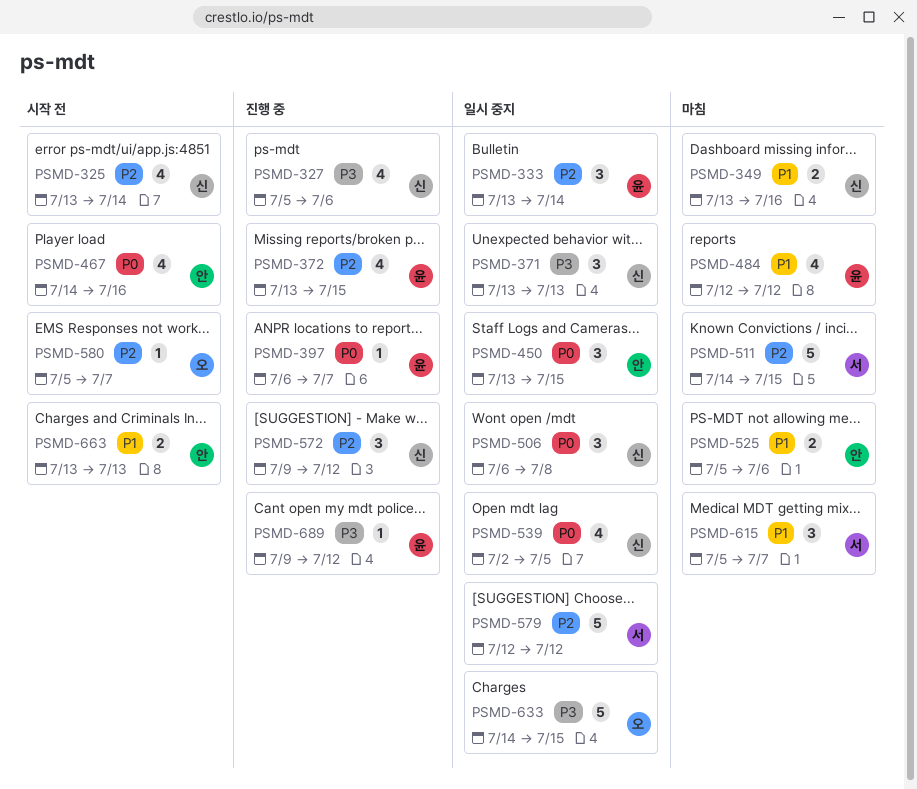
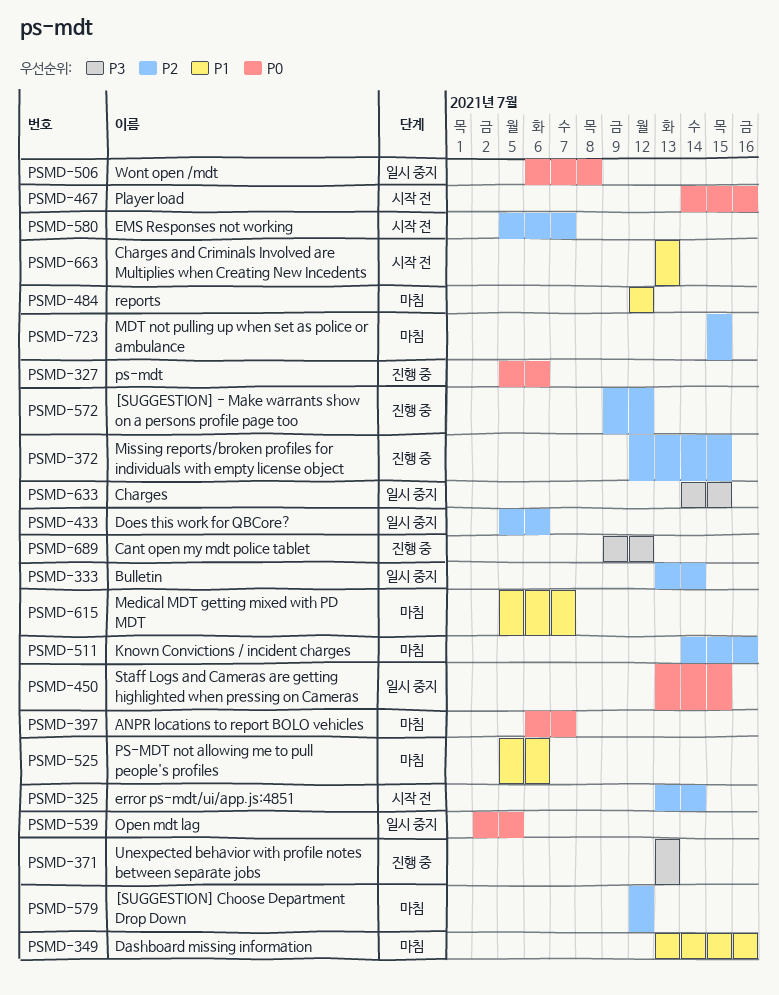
PSMD-327, priority: P3 -> P0
PSMD-371, status: 일시 중지 -> 진행 중
PSMD-372, start: Jul 13 -> Jul 12
PSMD-397, status: 진행 중 -> 마침
PSMD-433: none -> present
PSMD-511, due: Jul 15 -> Jul 16
PSMD-579, status: 일시 중지 -> 마침
PSMD-723: none -> present

